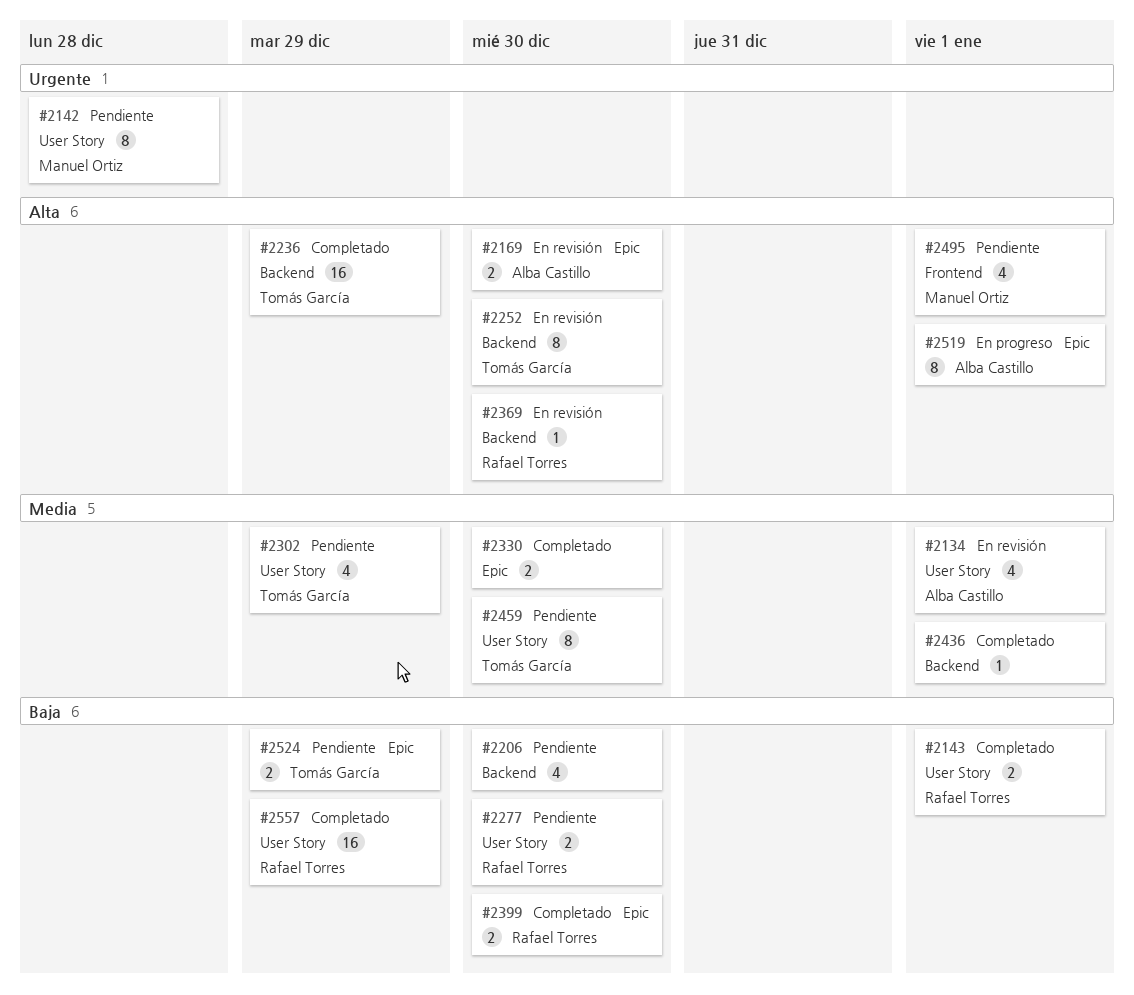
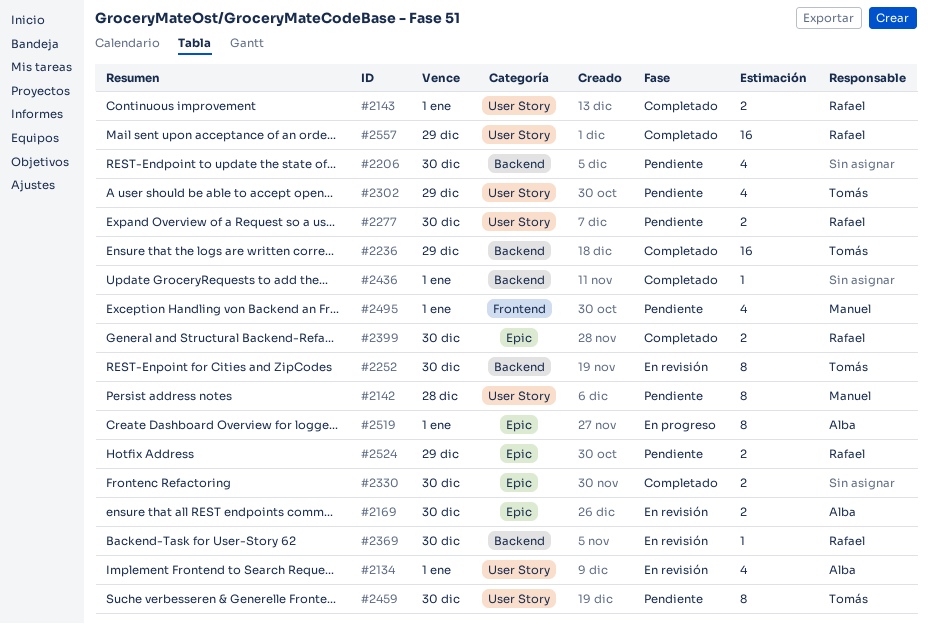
#2524, owner: Tomás García -> Rafael Torres

